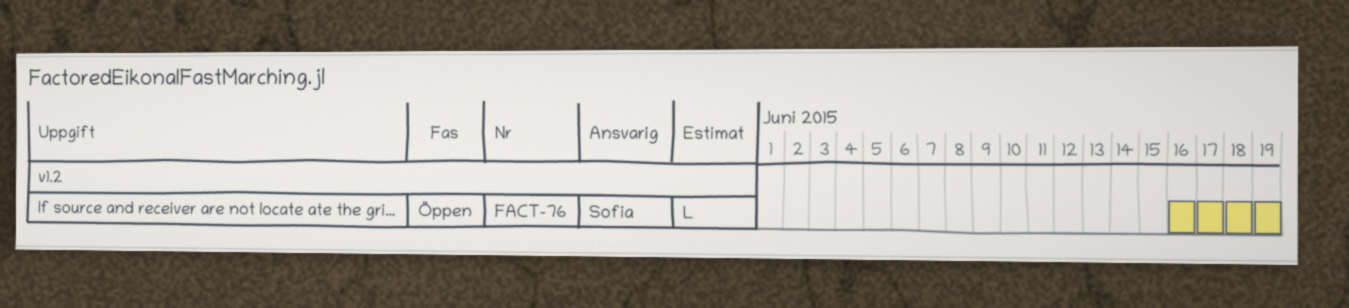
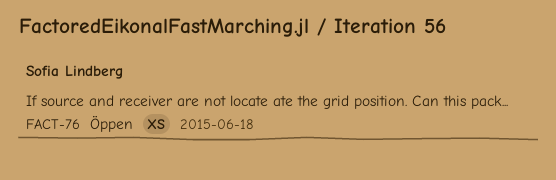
FACT-76, estimate: L -> XS
FACT-76, due: Jun 19 -> Jun 18

